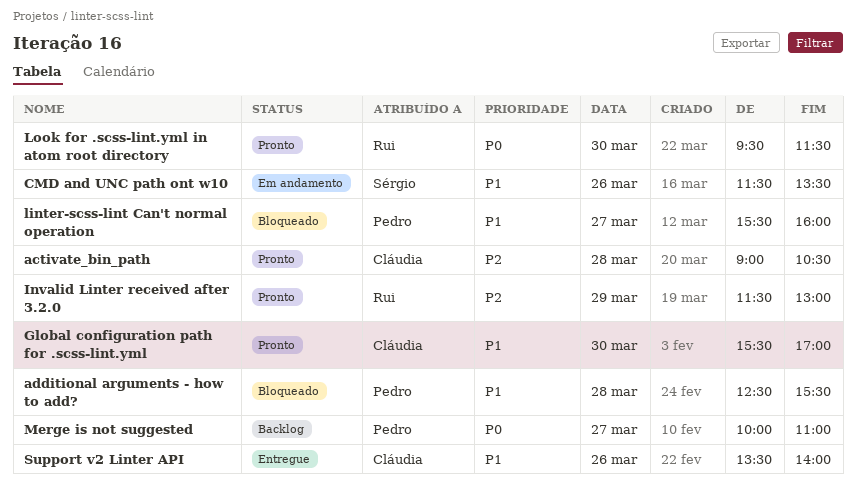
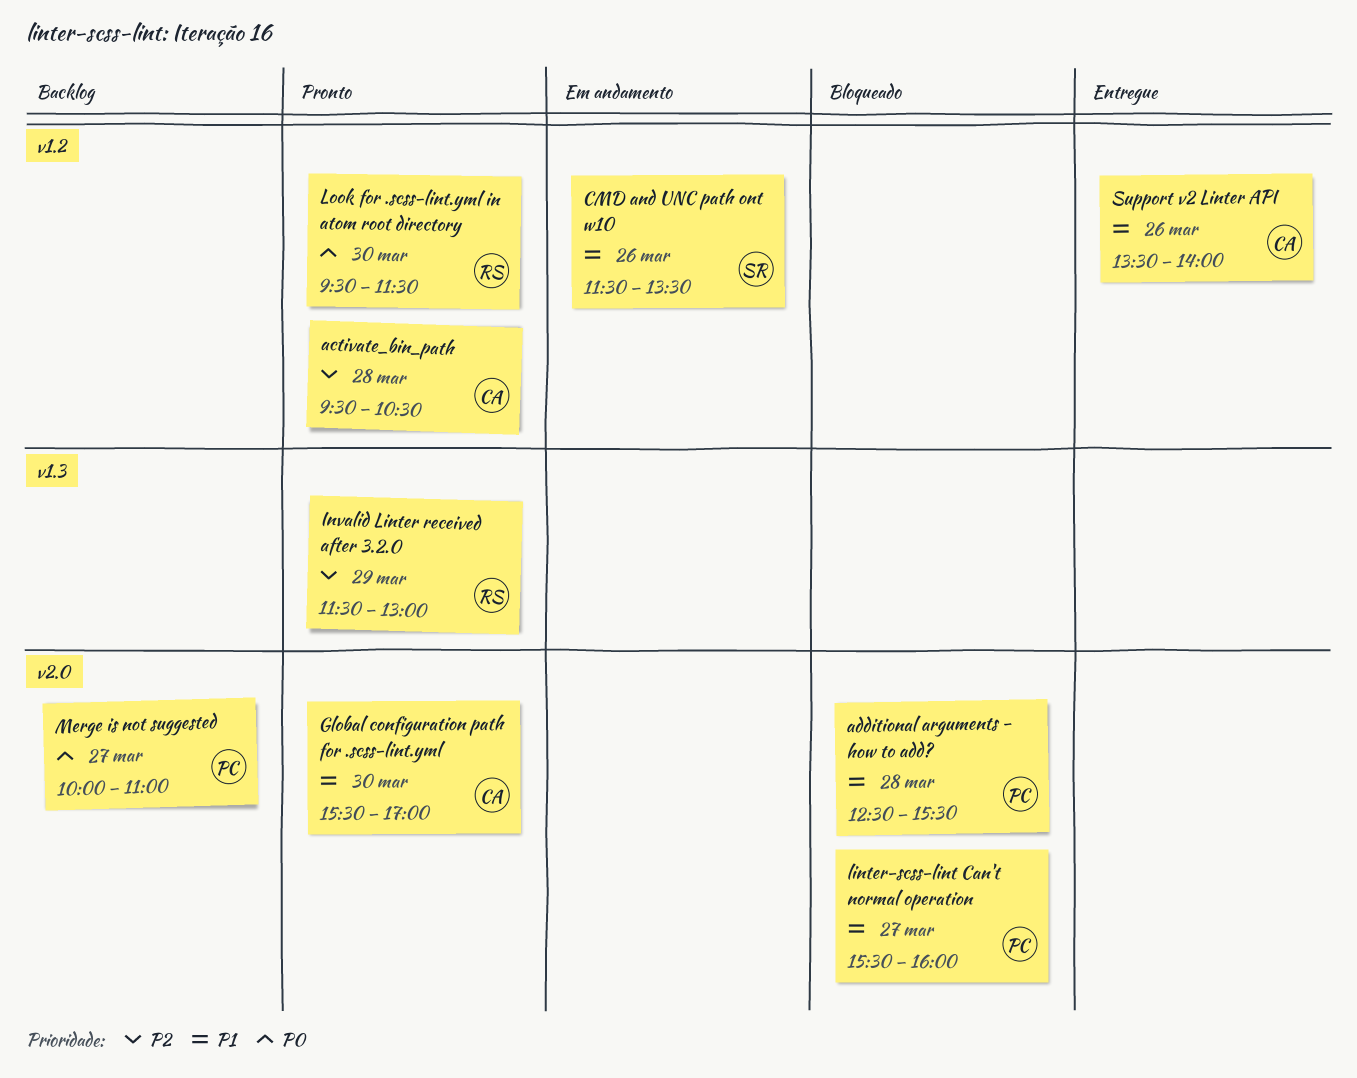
activate_bin_path, begins: 09:00 -> 09:30

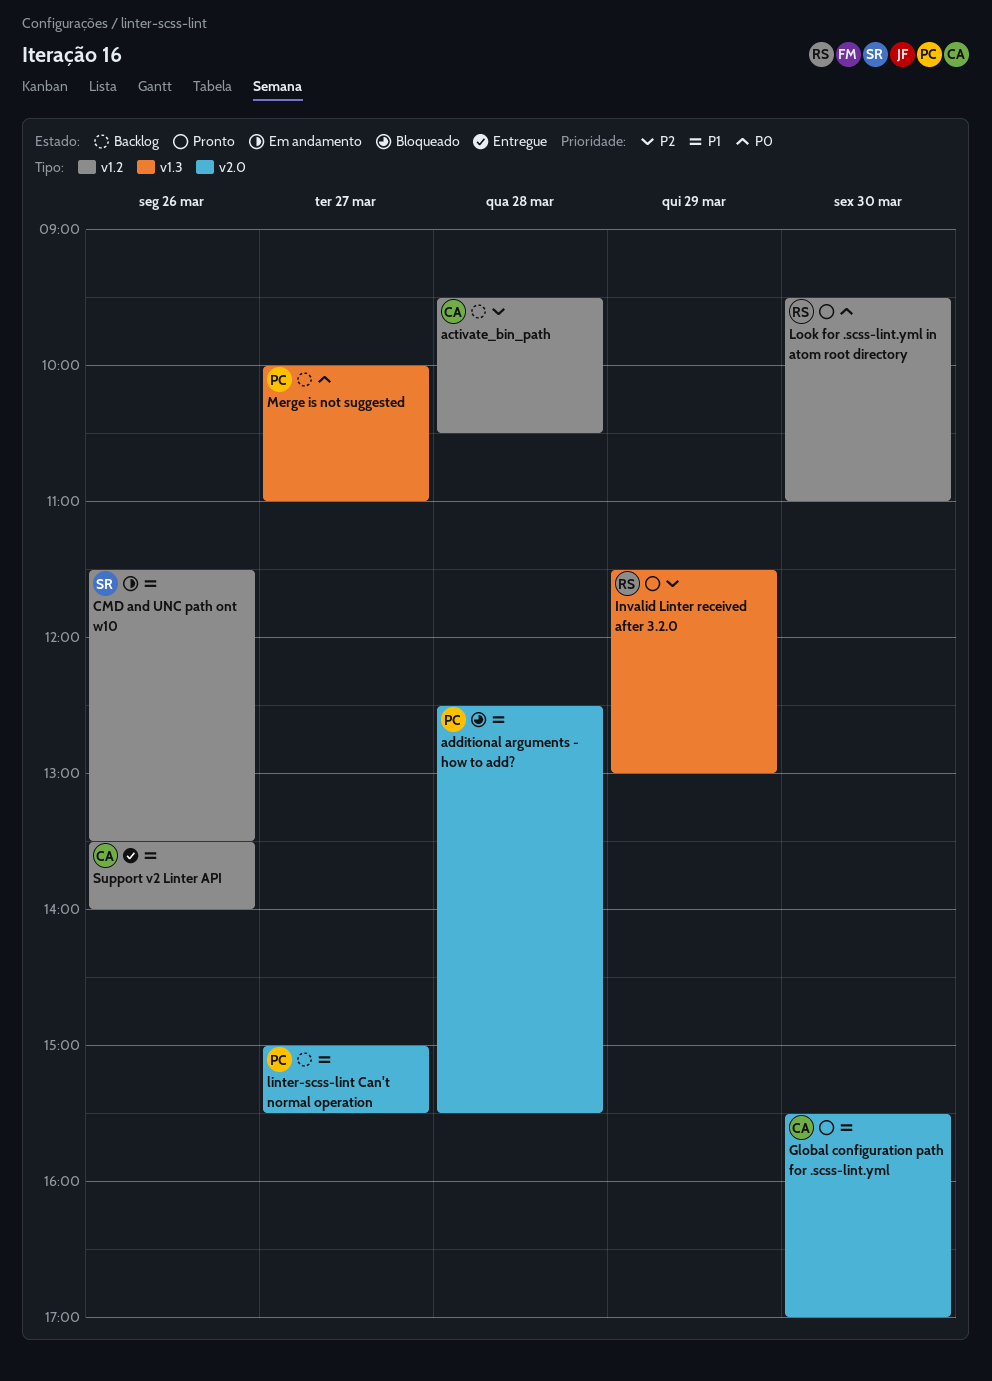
activate_bin_path, status: Pronto -> Backlog
linter-scss-lint Can't normal operation, status: Bloqueado -> Backlog
linter-scss-lint Can't normal operation, begins: 15:30 -> 15:00
linter-scss-lint Can't normal operation, ends: 16:00 -> 15:30
Look for .scss-lint.yml in atom root directory, ends: 11:30 -> 11:00
Merge is not suggested, label: v2.0 -> v1.3

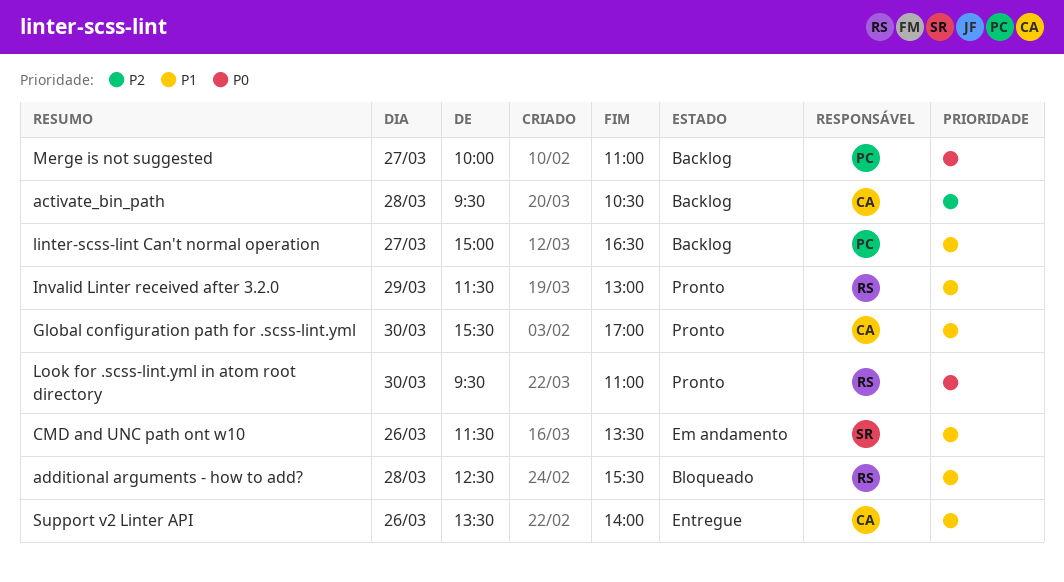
additional arguments - how to add?, owner: PC -> RS
Invalid Linter received after 3.2.0, priority: P2 -> P1
linter-scss-lint Can't normal operation, ends: 15:30 -> 16:30

